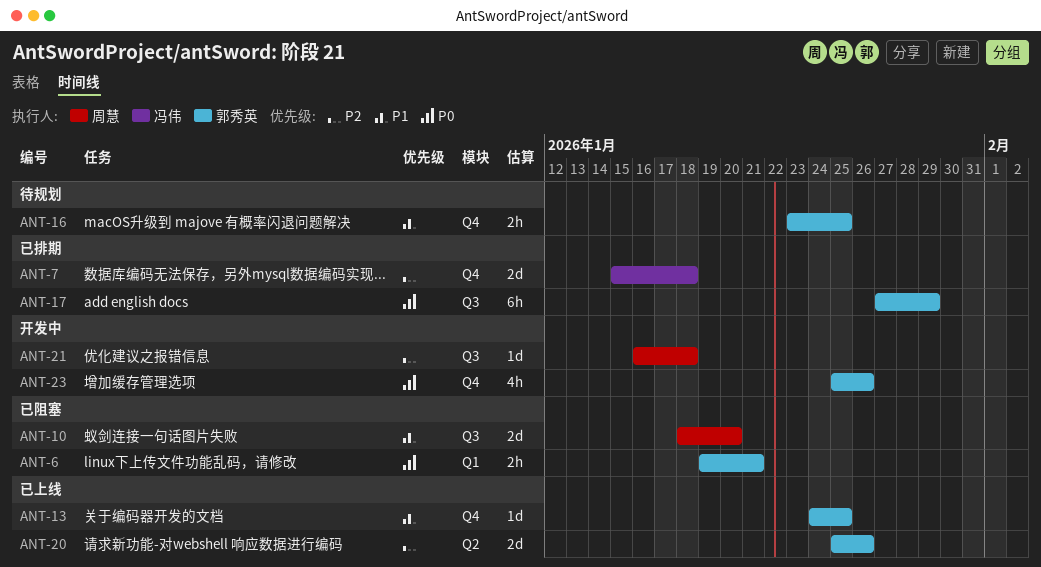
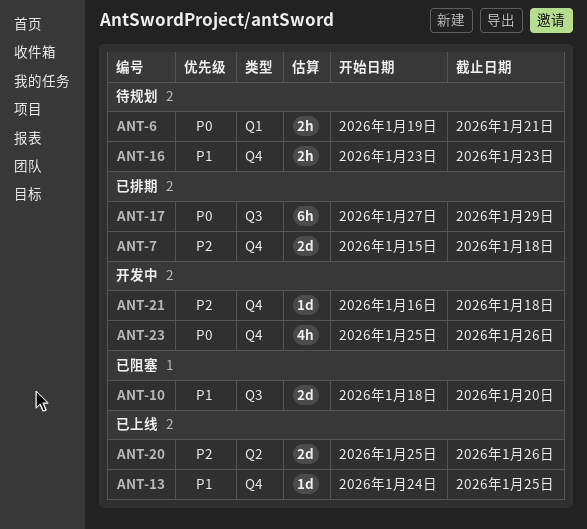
ANT-6, status: 已阻塞 -> 待规划
ANT-16, due: Jan 25 -> Jan 23
ANT-21, label: Q3 -> Q4

